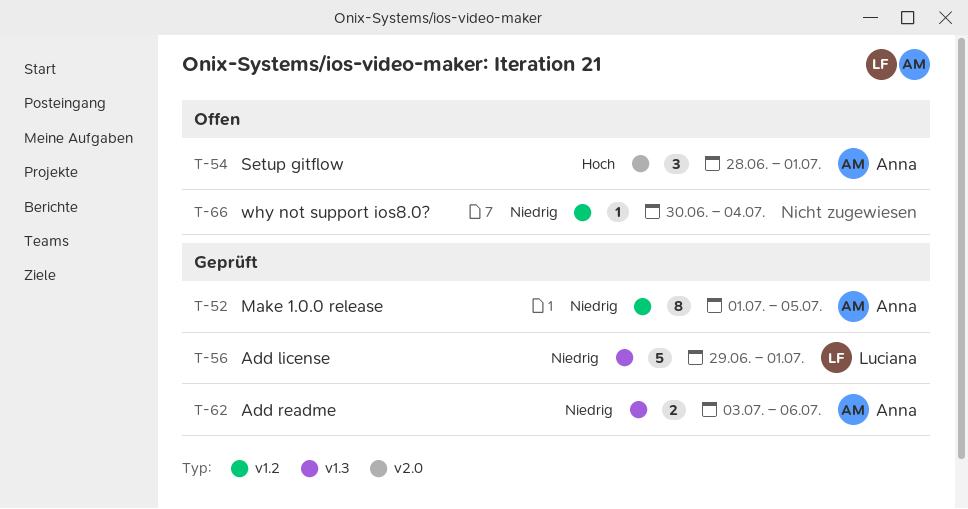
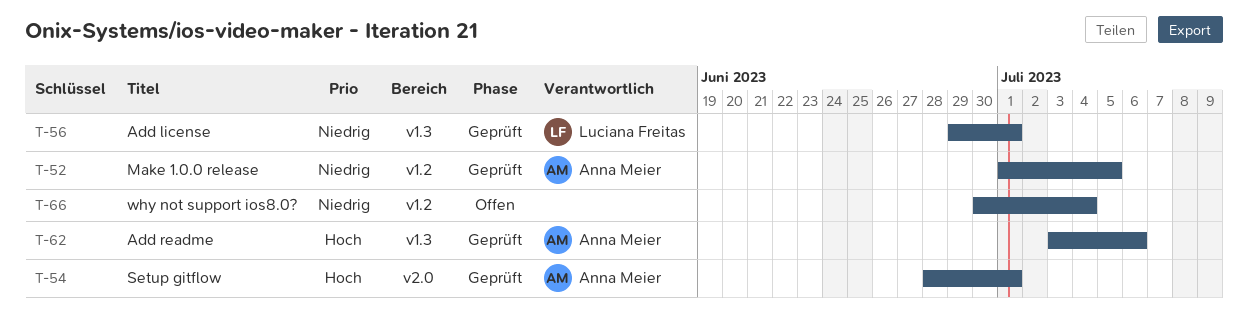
T-54, status: Offen -> Geprüft
T-62, priority: Niedrig -> Hoch

